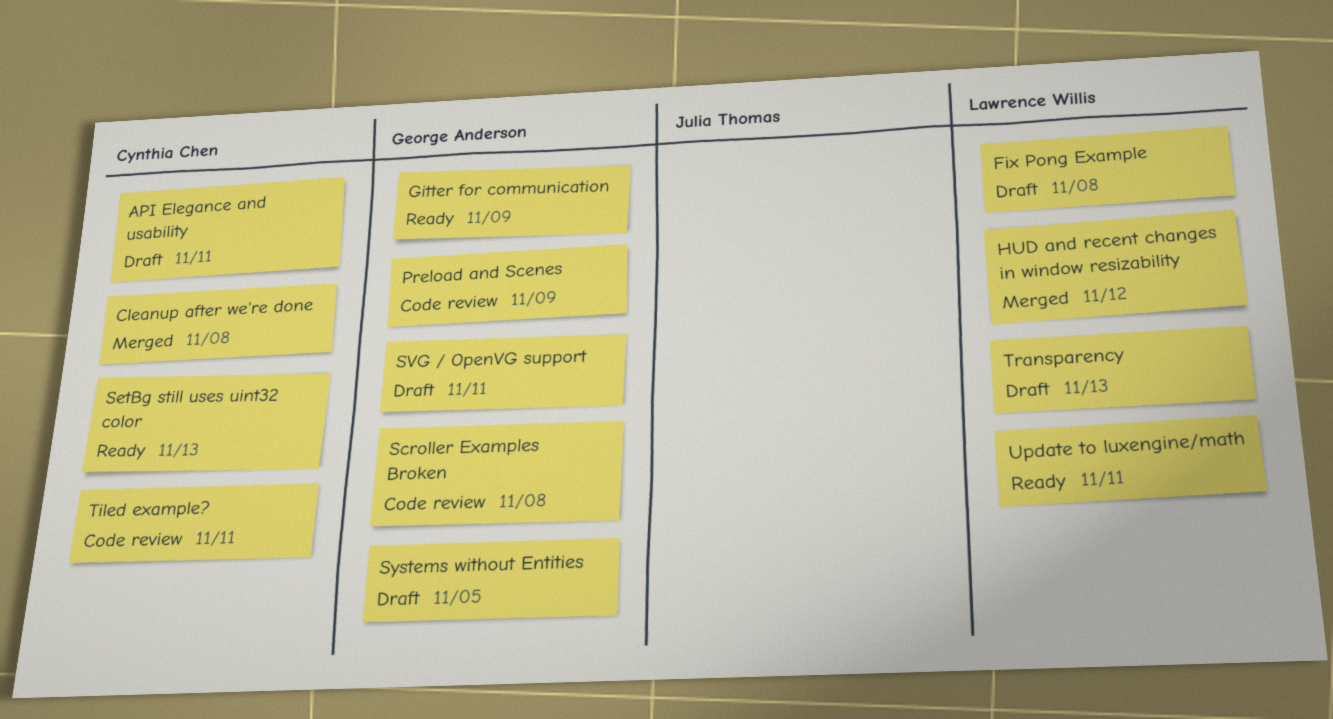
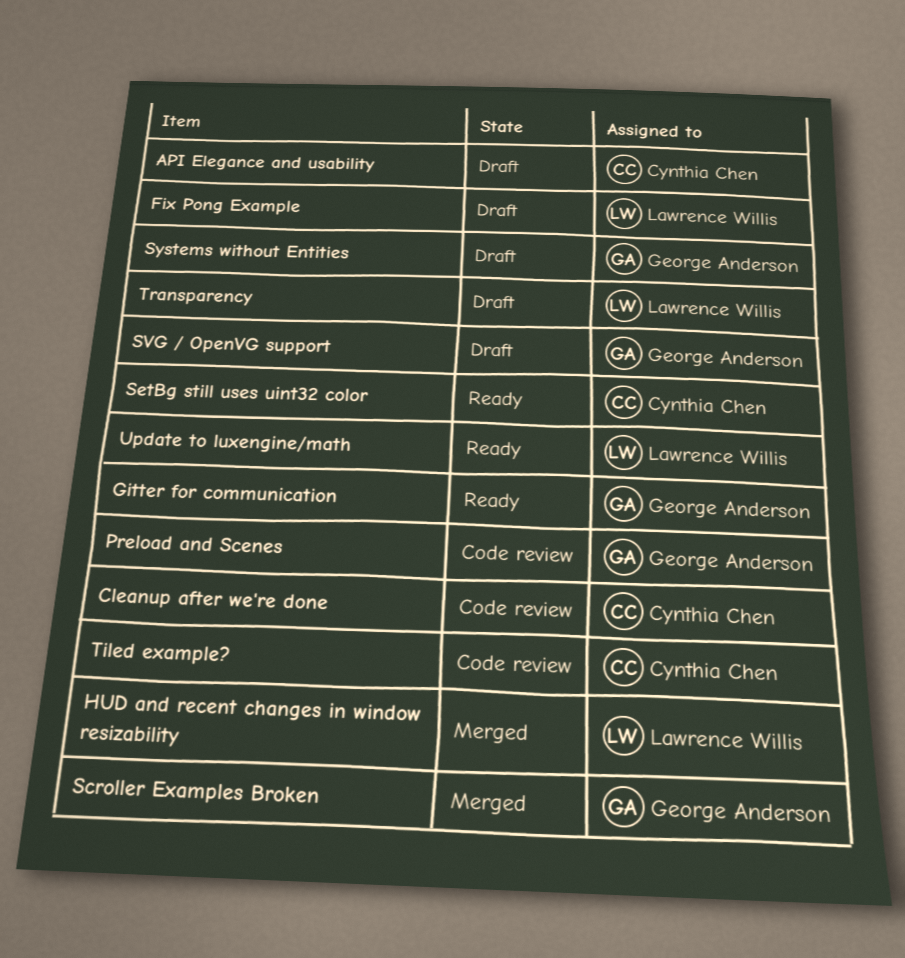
Cleanup after we're done, status: Merged -> Code review
Scroller Examples Broken, status: Code review -> Merged

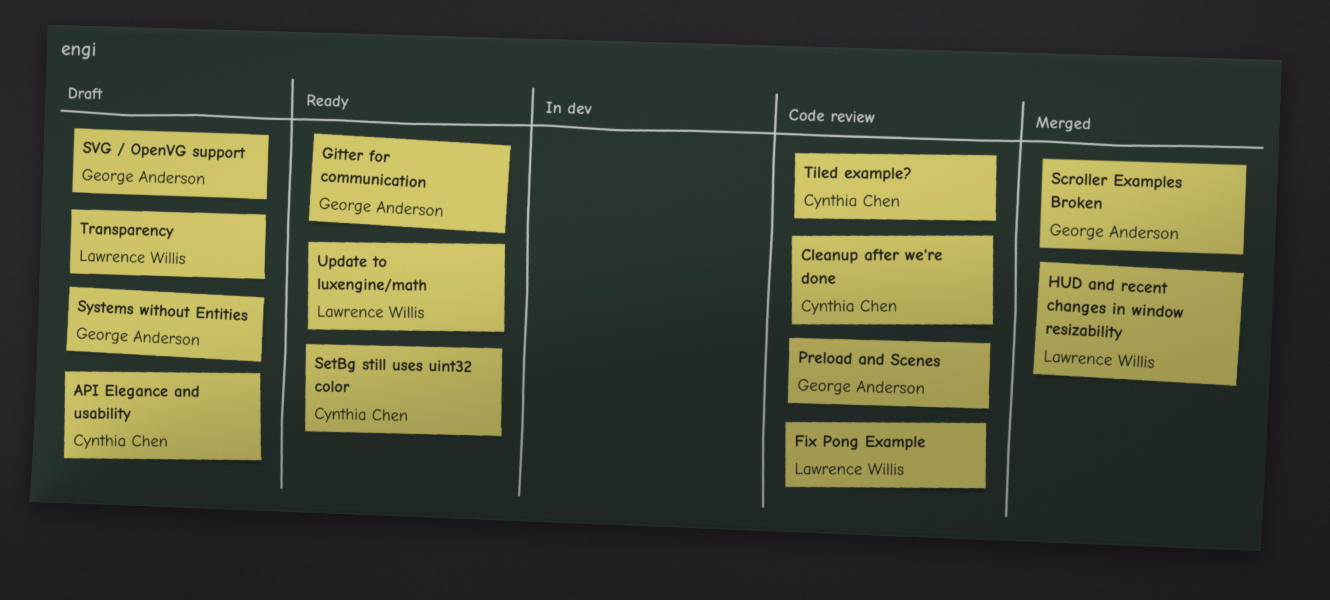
Fix Pong Example, status: Draft -> Code review

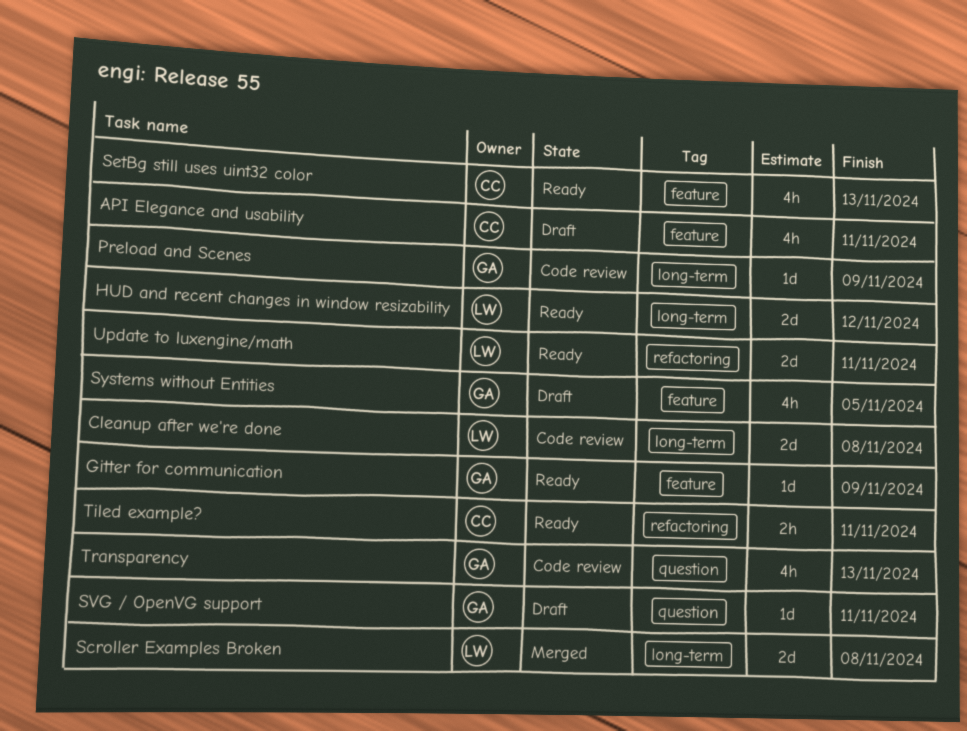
Cleanup after we're done, owner: Cynthia Chen -> Lawrence Willis
Fix Pong Example: present -> none
HUD and recent changes in window resizability, status: Merged -> Ready
Scroller Examples Broken, owner: George Anderson -> Lawrence Willis
Tiled example?, status: Code review -> Ready
Transparency, status: Draft -> Code review
Transparency, owner: Lawrence Willis -> George Anderson

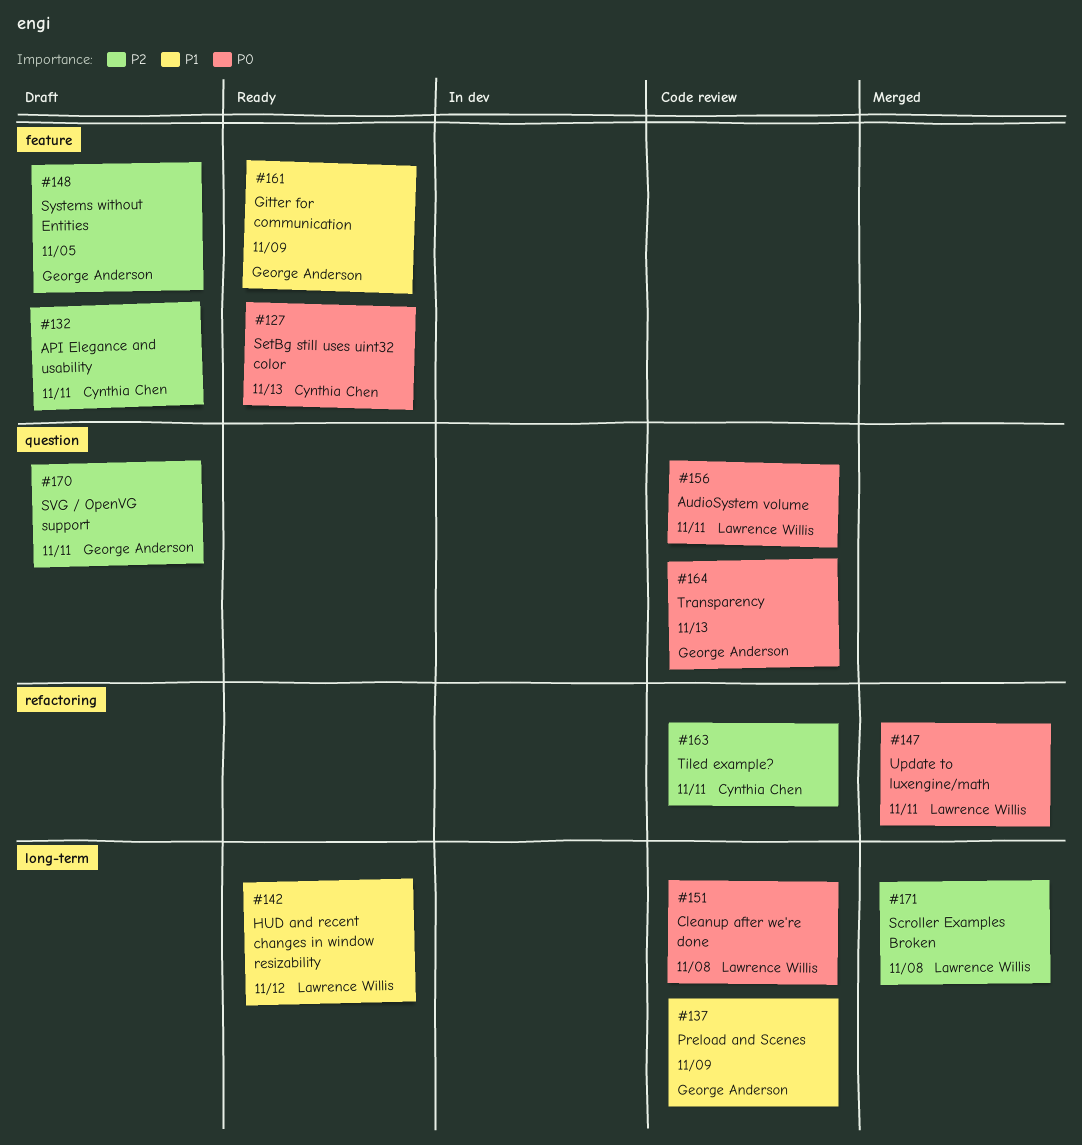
AudioSystem volume: none -> present
Tiled example?, status: Ready -> Code review
Update to luxengine/math, status: Ready -> Merged

